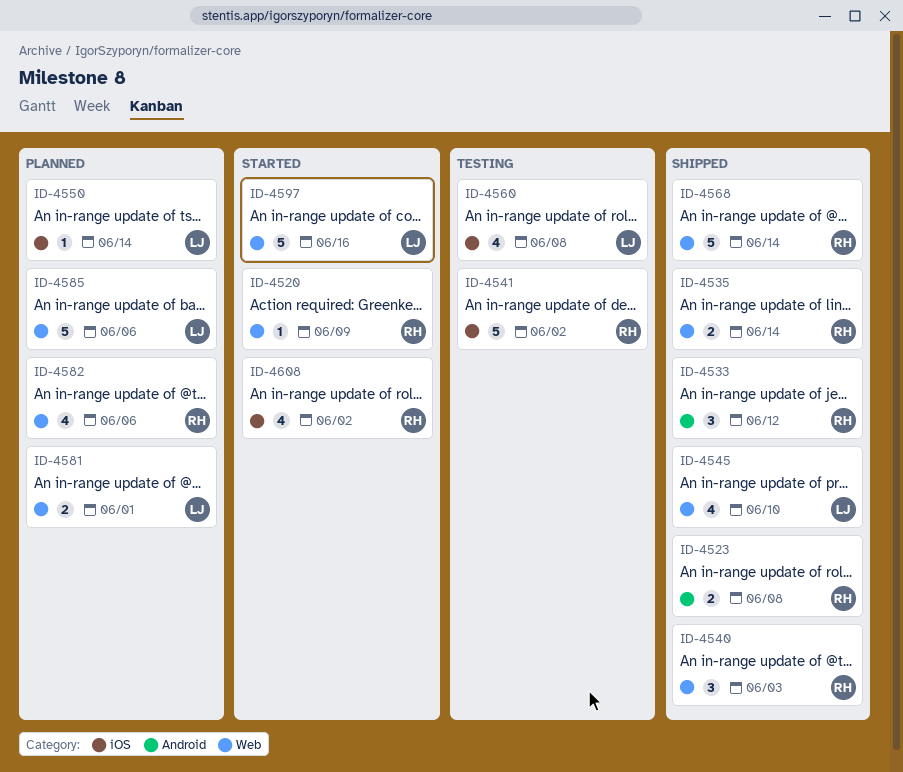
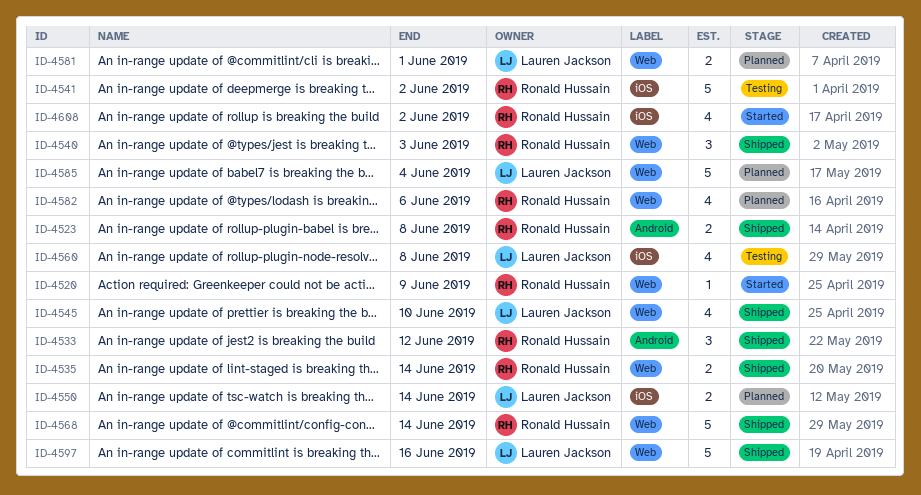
ID-4550, estimate: 1 -> 2
ID-4585, due: Jun 6 -> Jun 4
ID-4597, status: Started -> Shipped

